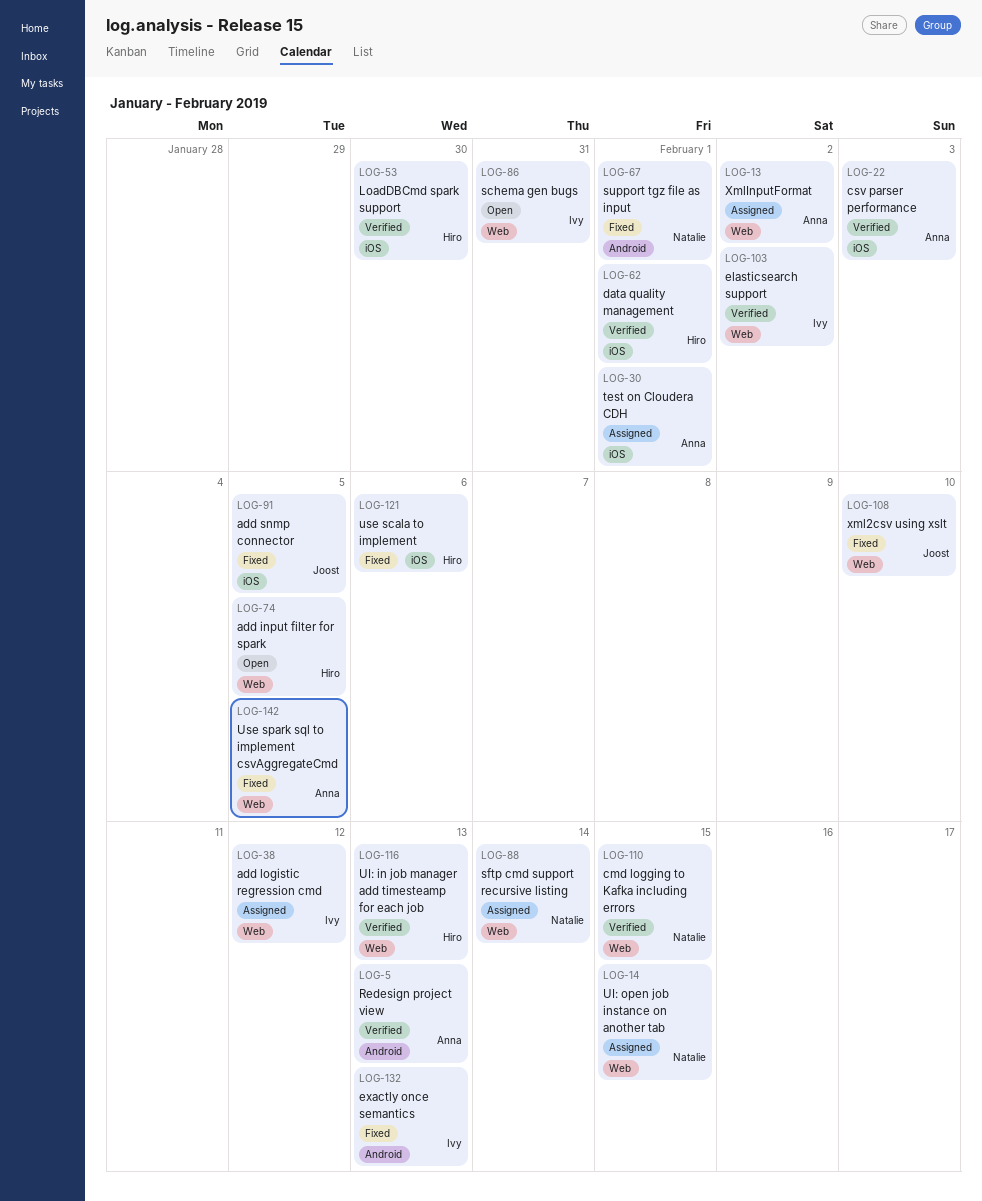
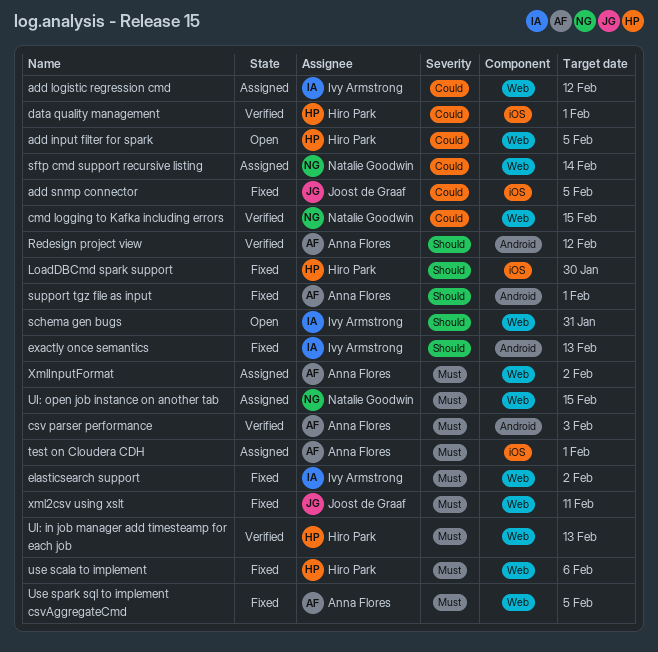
csv parser performance, label: iOS -> Android
elasticsearch support, status: Verified -> Fixed
LoadDBCmd spark support, status: Verified -> Fixed
Redesign project view, due: Feb 13 -> Feb 12
support tgz file as input, owner: Natalie Goodwin -> Anna Flores
use scala to implement, label: iOS -> Web
xml2csv using xslt, due: Feb 10 -> Feb 11

